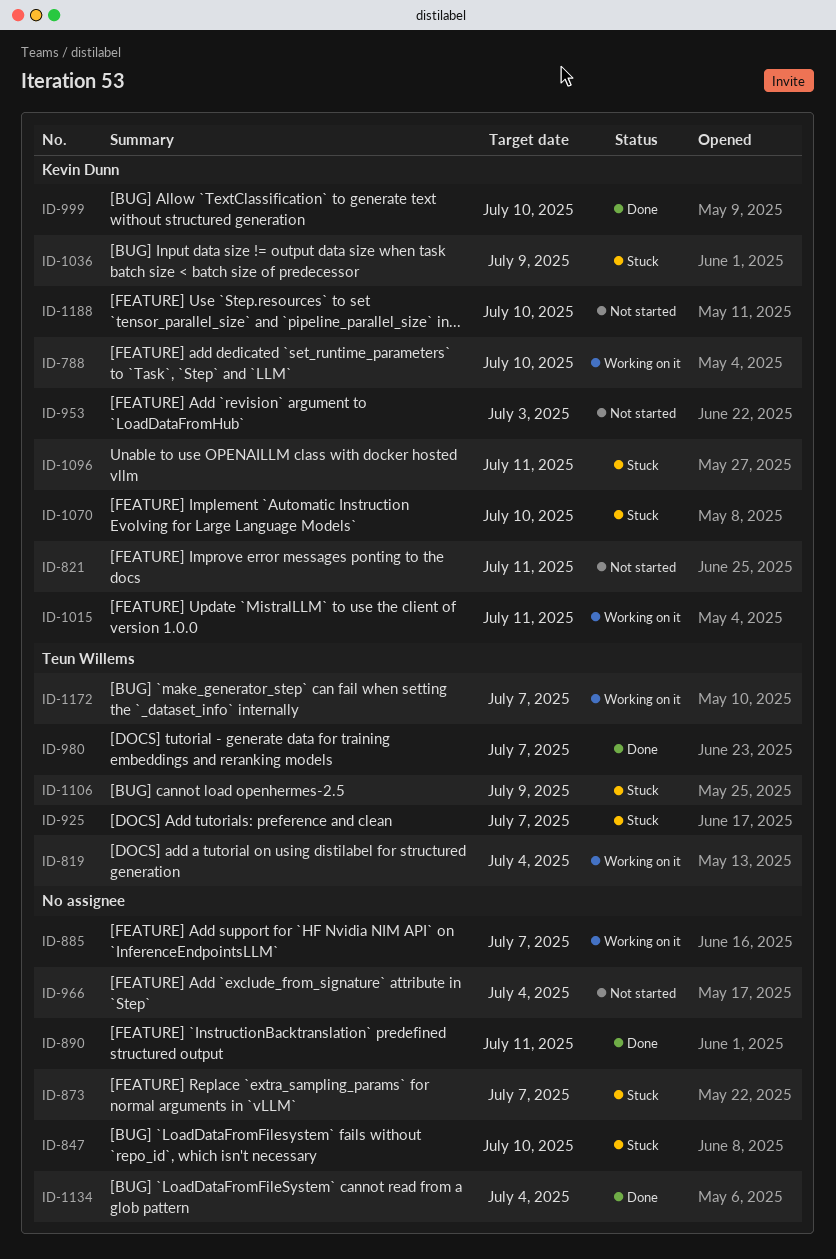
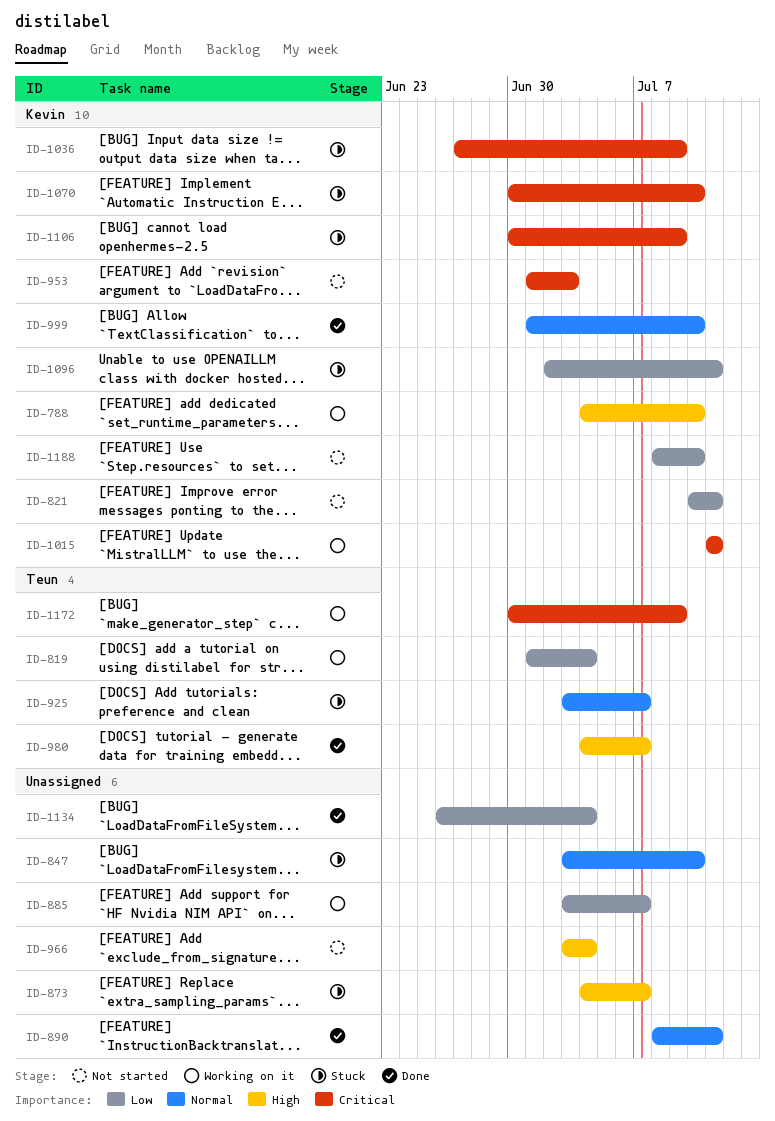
ID-1106, owner: Teun Willems -> Kevin Dunn
ID-1172, due: Jul 7 -> Jul 9

